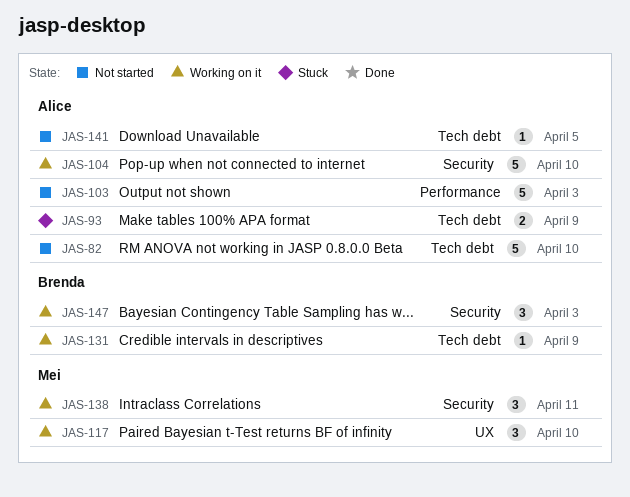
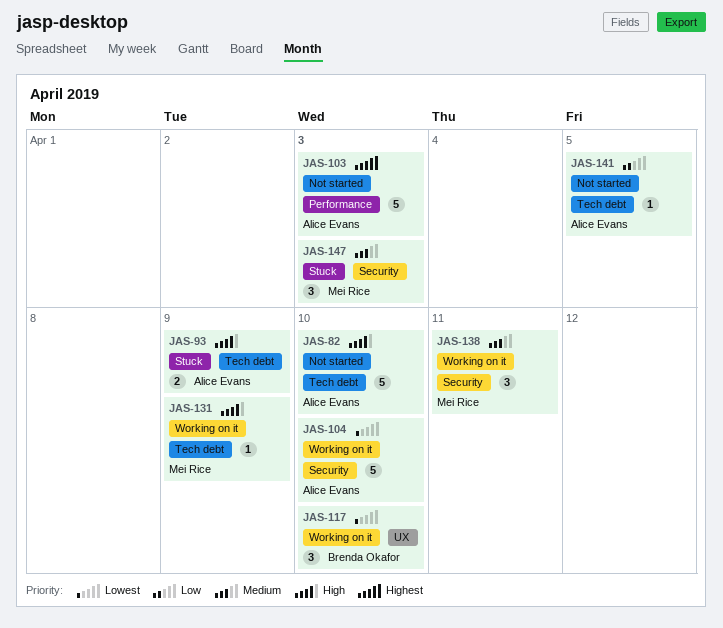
JAS-117, owner: Mei Rice -> Brenda Okafor
JAS-131, owner: Brenda Okafor -> Mei Rice
JAS-147, status: Working on it -> Stuck
JAS-147, owner: Brenda Okafor -> Mei Rice

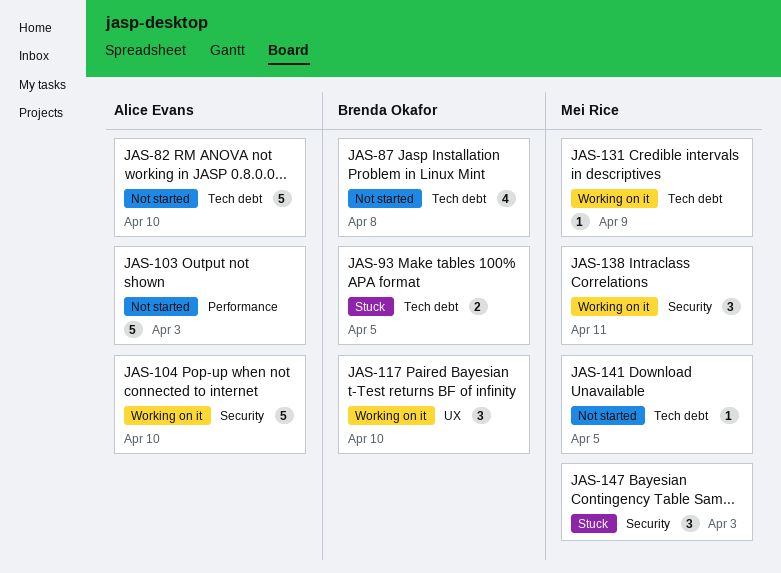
JAS-87: none -> present
JAS-93, owner: Alice Evans -> Brenda Okafor
JAS-93, due: Apr 9 -> Apr 5
JAS-141, owner: Alice Evans -> Mei Rice

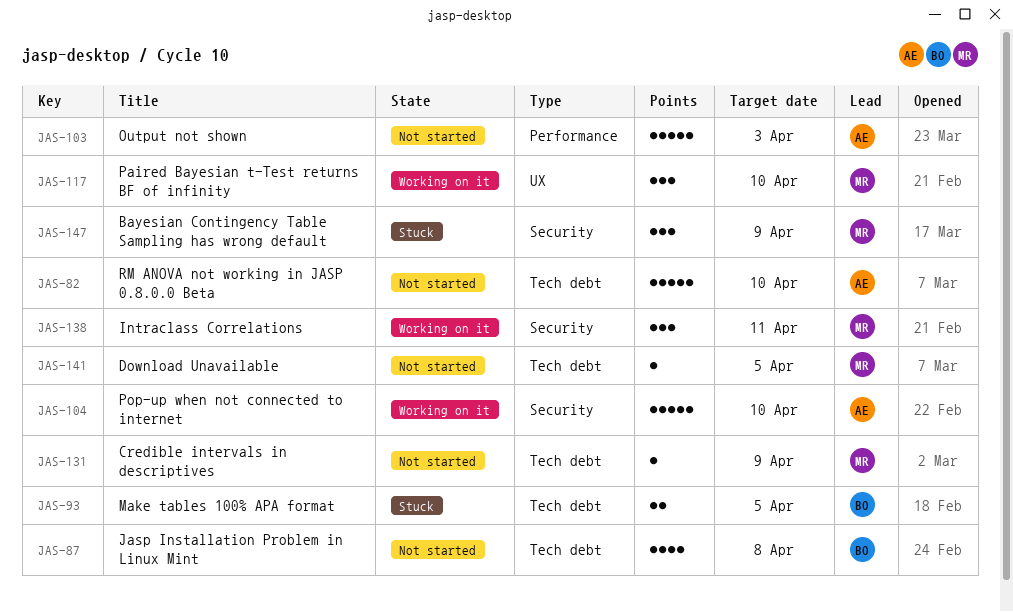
JAS-117, owner: Brenda Okafor -> Mei Rice
JAS-131, status: Working on it -> Not started
JAS-147, due: Apr 3 -> Apr 9

